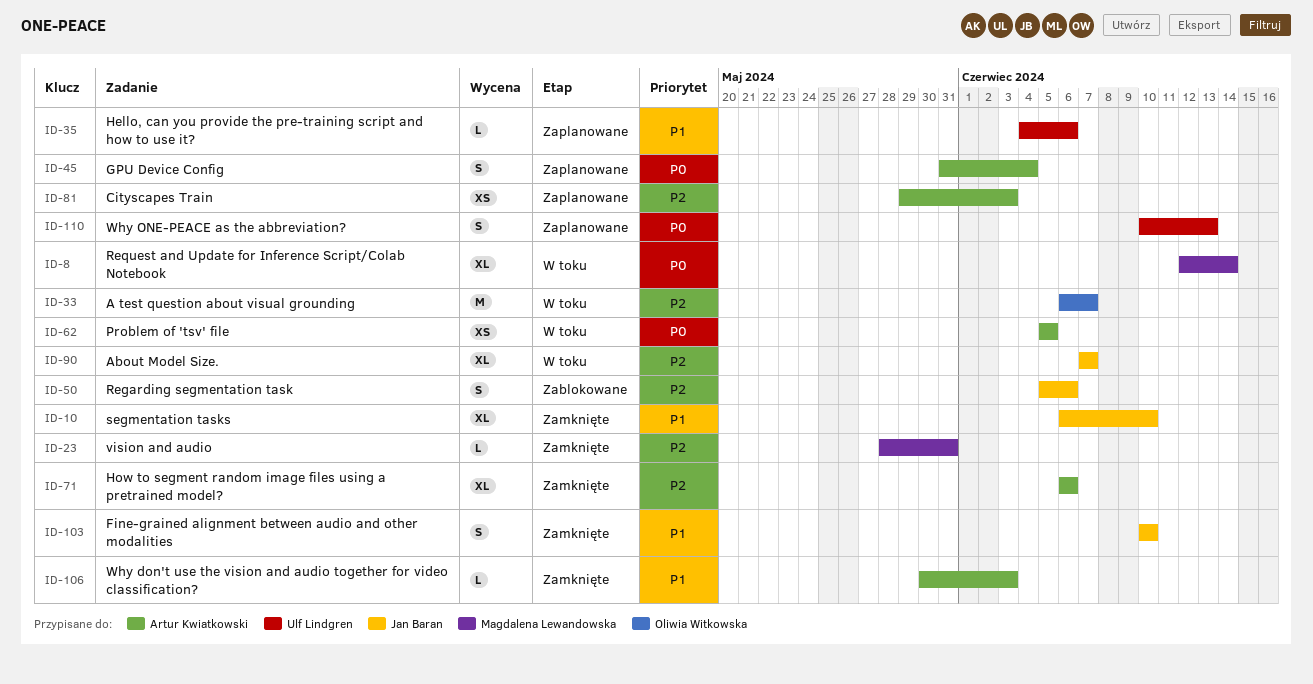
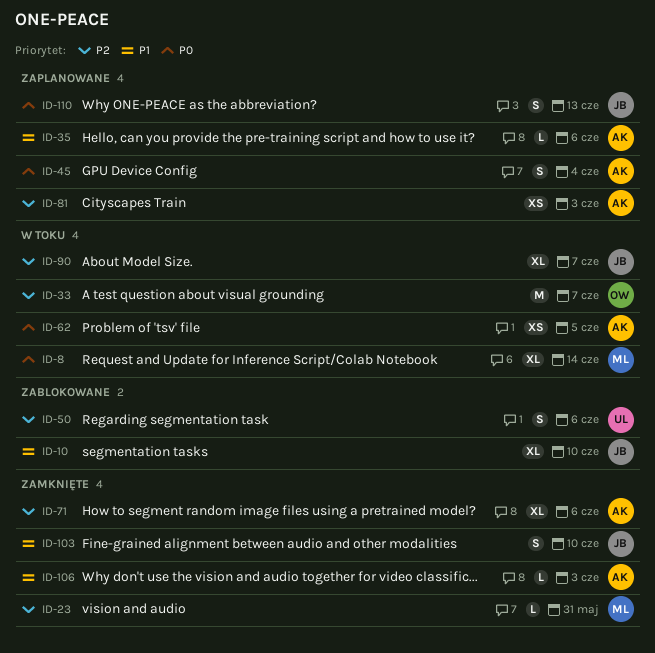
ID-10, status: Zamknięte -> Zablokowane
ID-35, owner: Ulf Lindgren -> Artur Kwiatkowski
ID-50, owner: Jan Baran -> Ulf Lindgren
ID-110, owner: Ulf Lindgren -> Jan Baran

